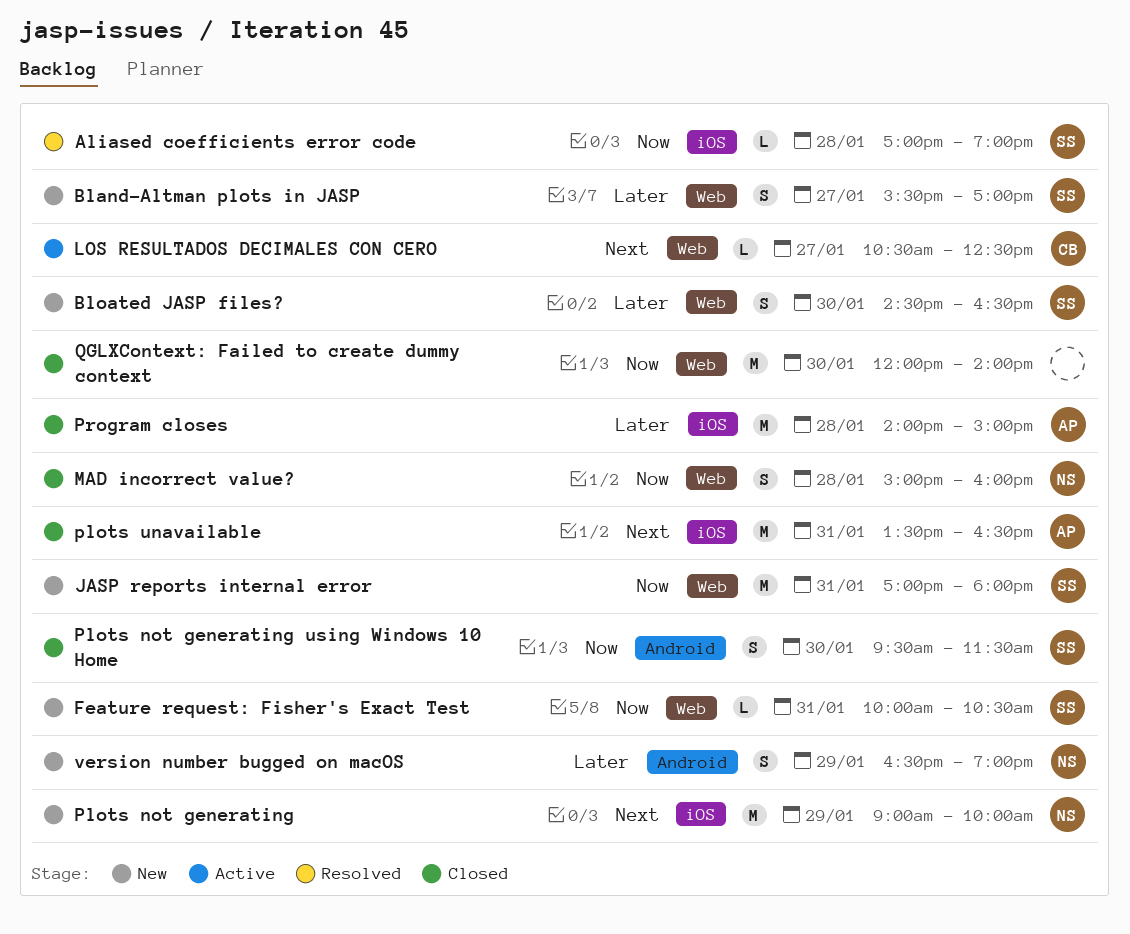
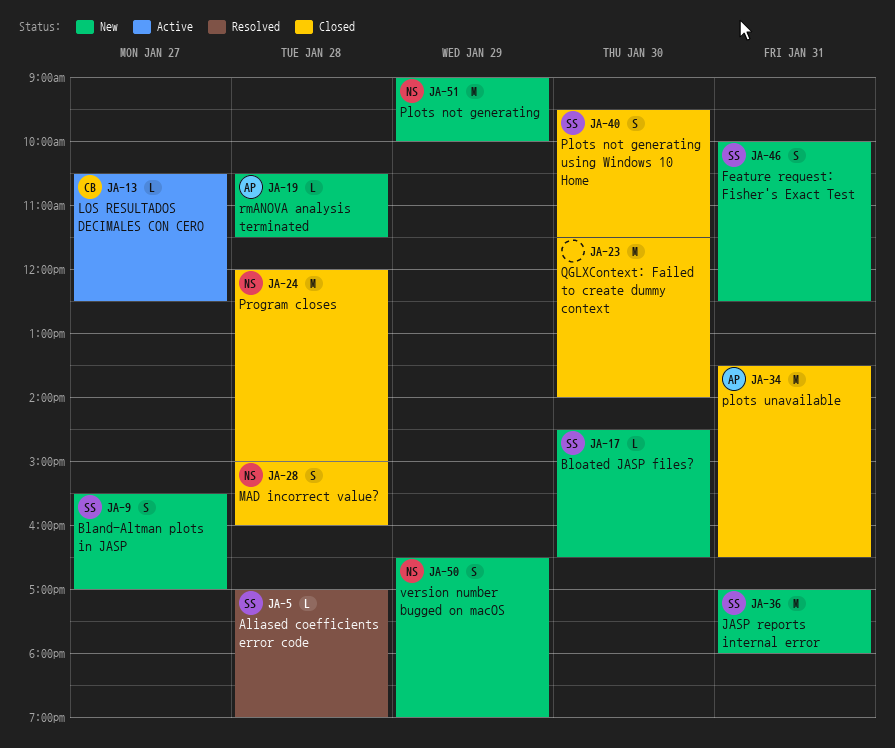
Bloated JASP files?, estimate: S -> L
Feature request: Fisher's Exact Test, estimate: L -> S
Feature request: Fisher's Exact Test, ends: 10:30 -> 12:30
Program closes, owner: AP -> NS
Program closes, begins: 14:00 -> 12:00
QGLXContext: Failed to create dummy context, begins: 12:00 -> 11:30
rmANOVA analysis terminated: none -> present

